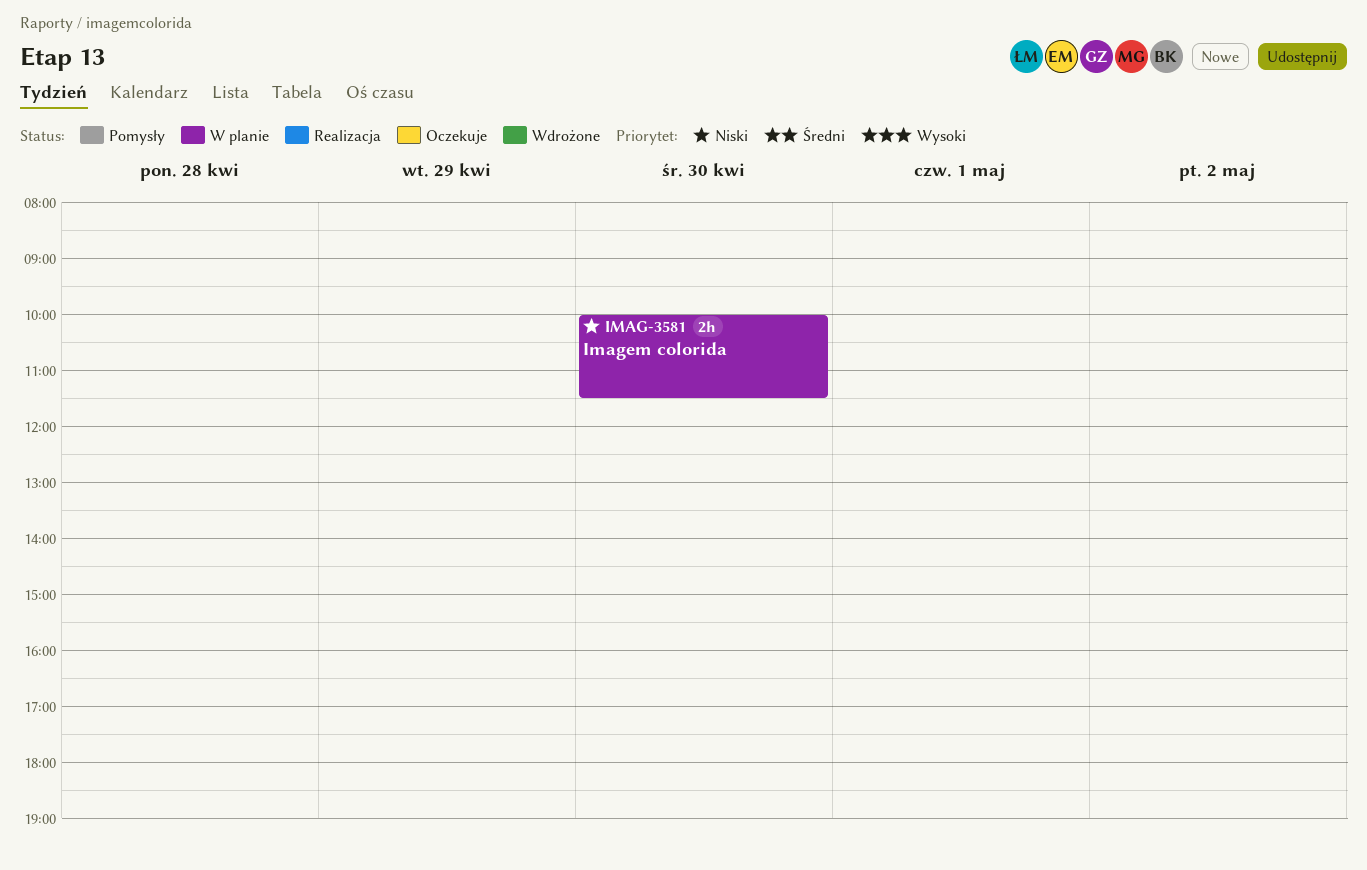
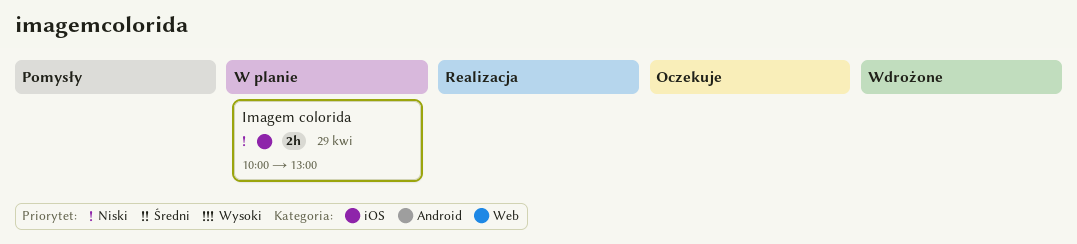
Imagem colorida, day: Apr 30 -> Apr 29
Imagem colorida, ends: 11:30 -> 13:00

